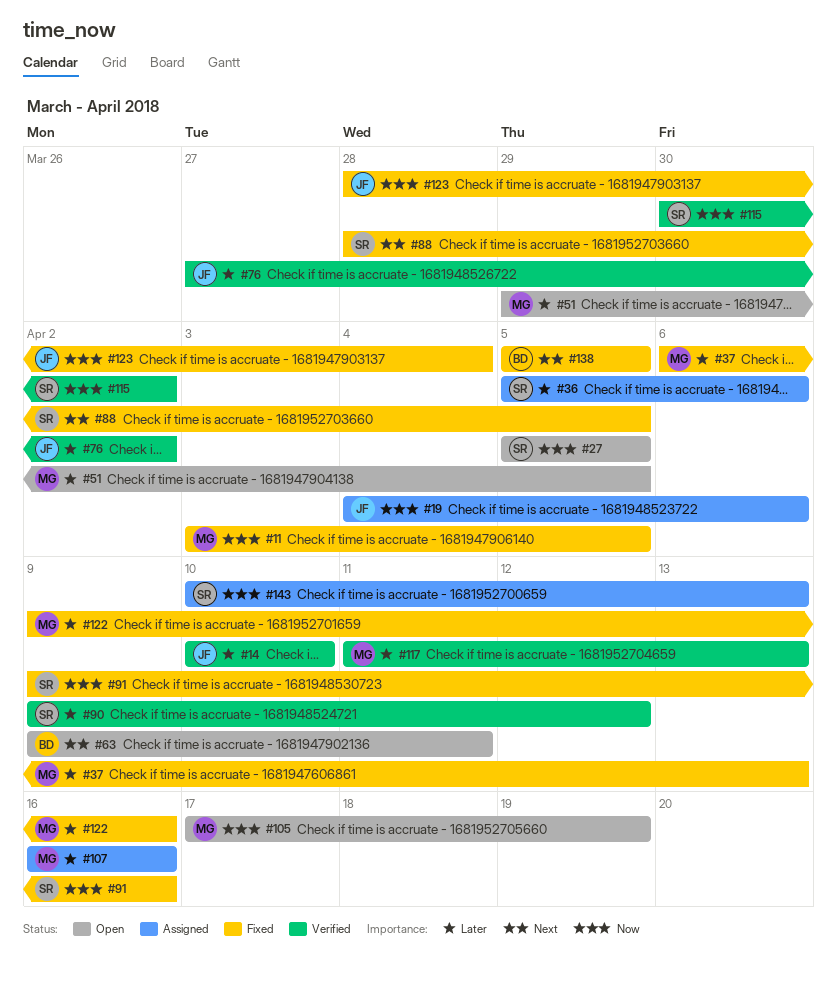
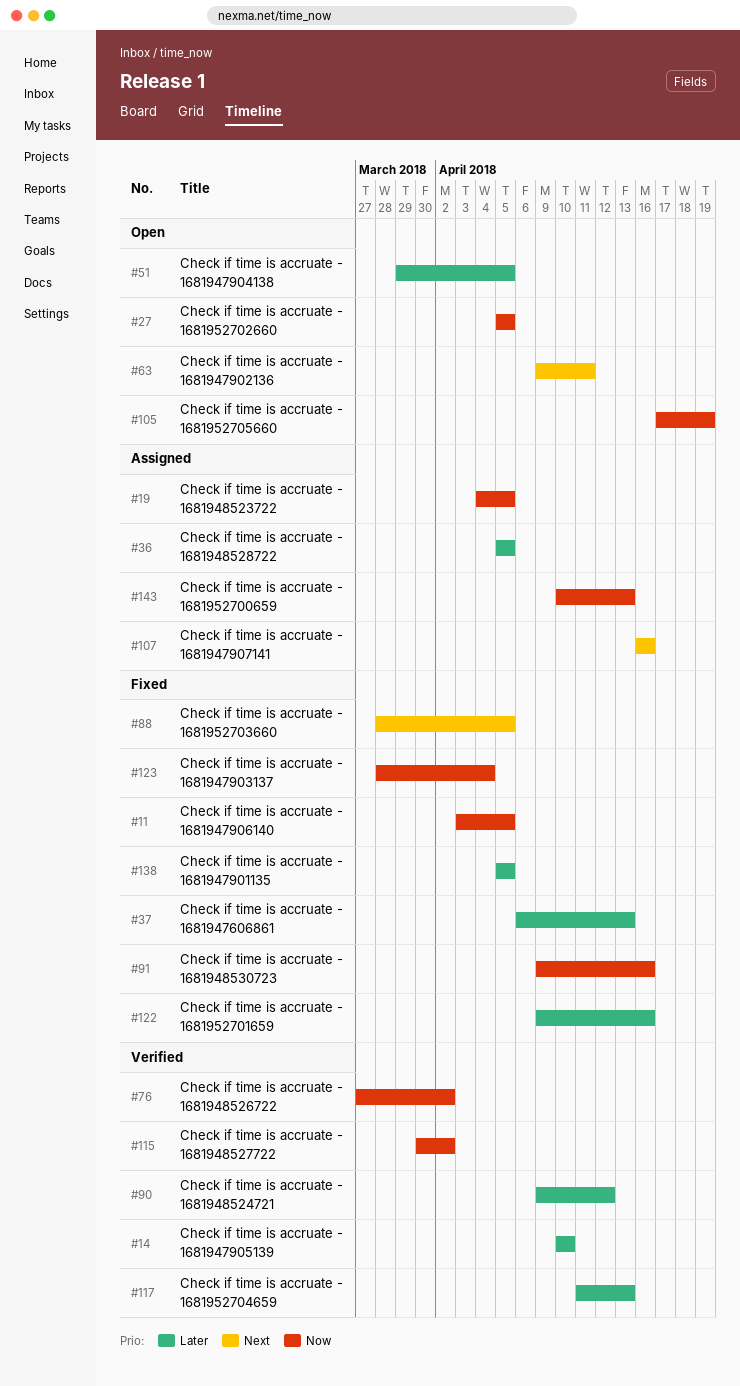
#19, due: Apr 6 -> Apr 5
#36, due: Apr 6 -> Apr 5
#76, priority: Later -> Now
#107, priority: Later -> Next
#138, priority: Next -> Later

